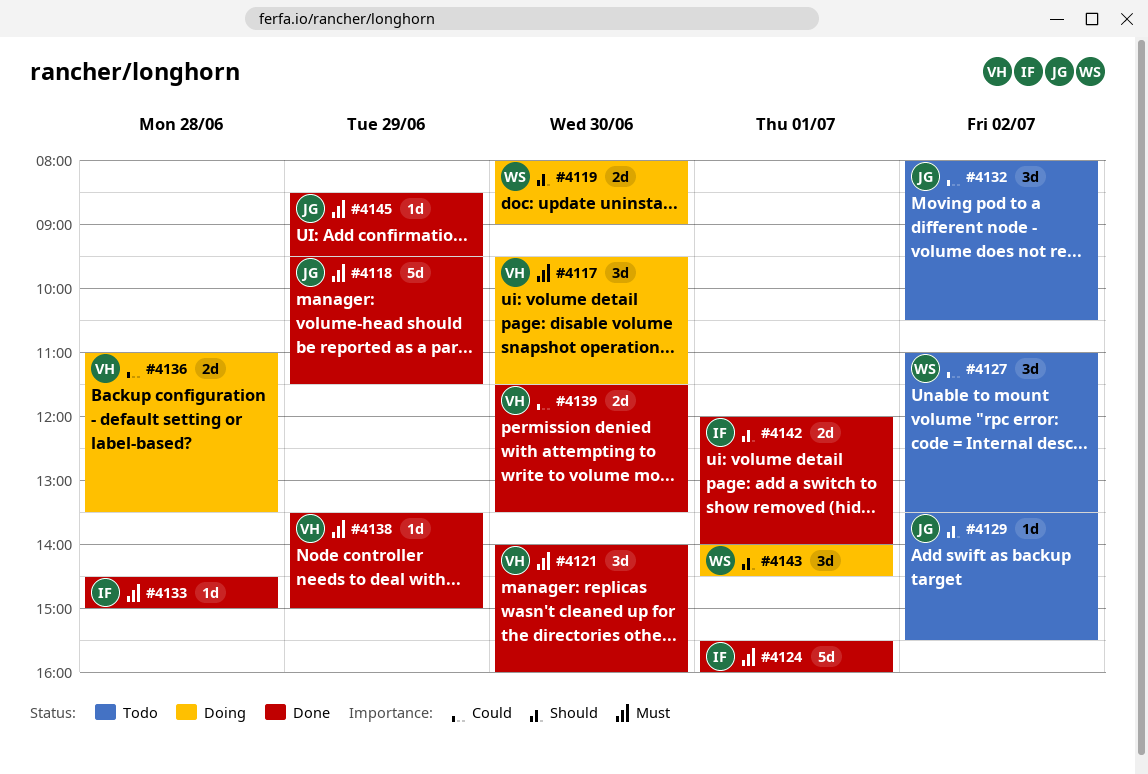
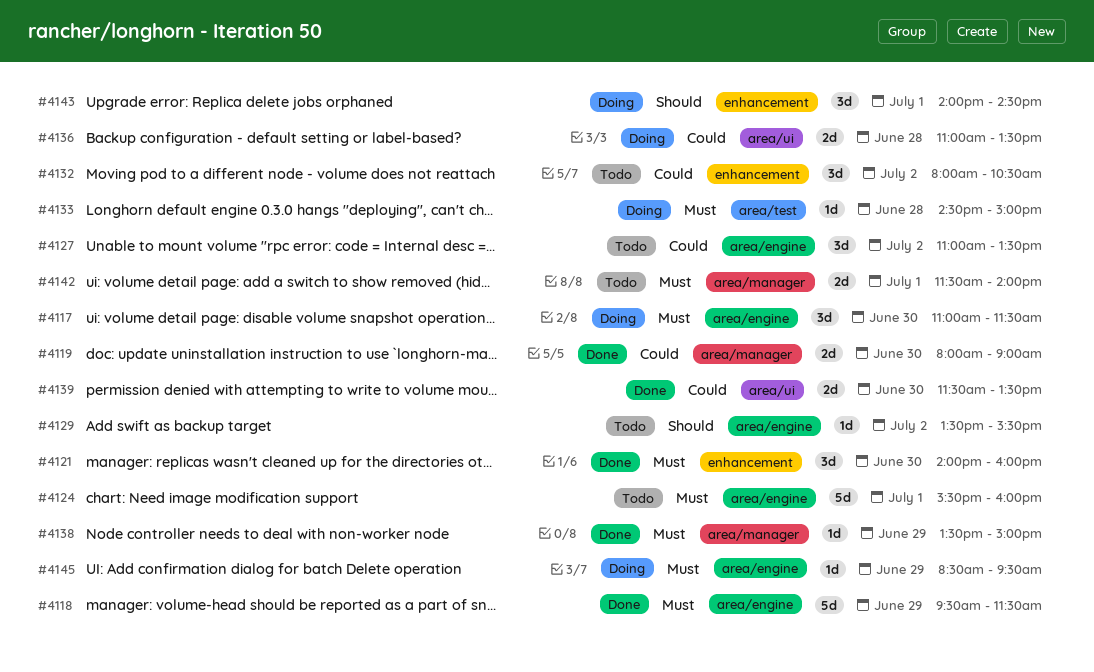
#4117, begins: 09:30 -> 11:00
#4119, status: Doing -> Done
#4119, priority: Should -> Could
#4124, status: Done -> Todo
#4133, status: Done -> Doing
#4142, status: Done -> Todo
#4142, priority: Should -> Must
#4142, begins: 12:00 -> 11:30
#4145, status: Done -> Doing

